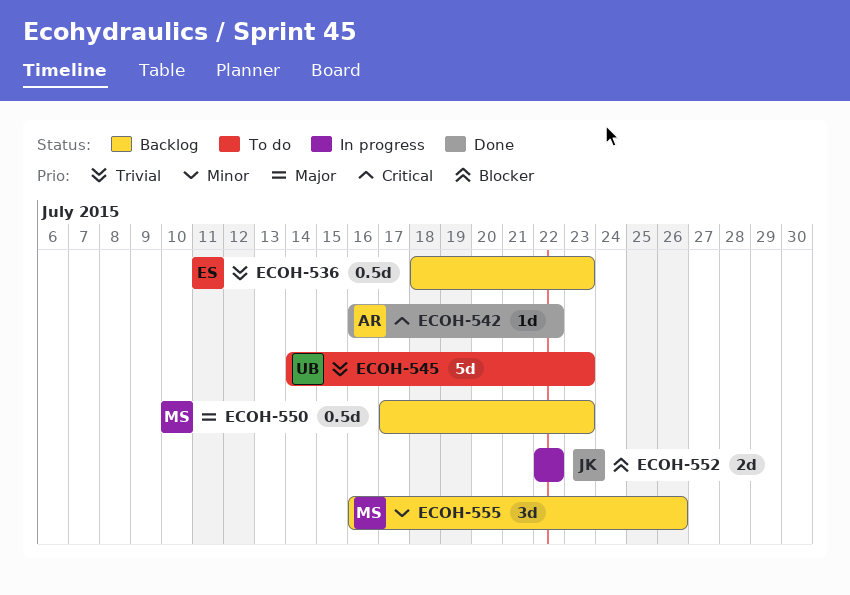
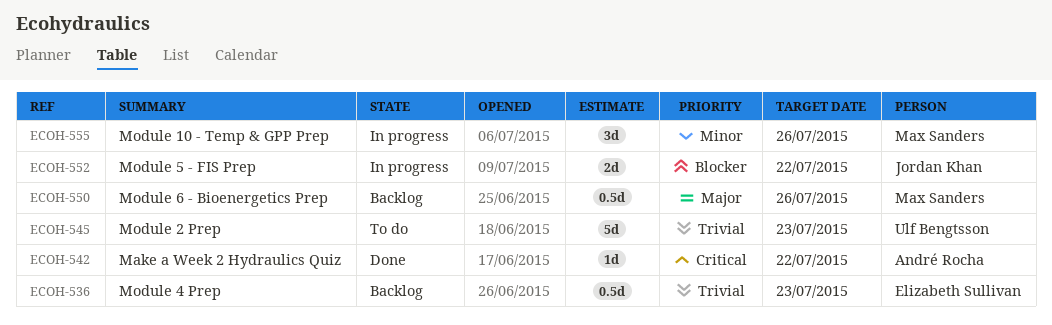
ECOH-550, due: Jul 23 -> Jul 26
ECOH-555, status: Backlog -> In progress

